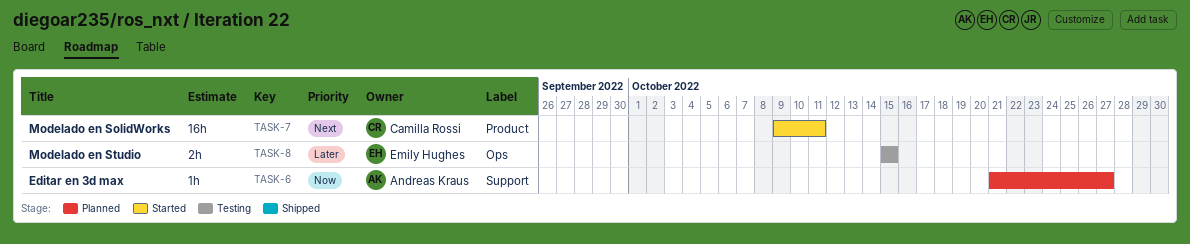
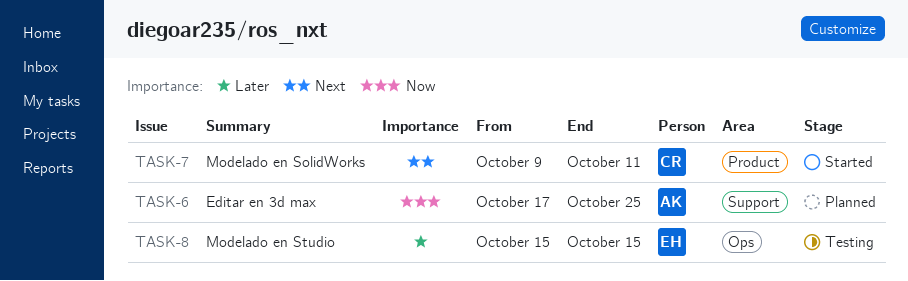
TASK-6, start: Oct 21 -> Oct 17
TASK-6, due: Oct 27 -> Oct 25

